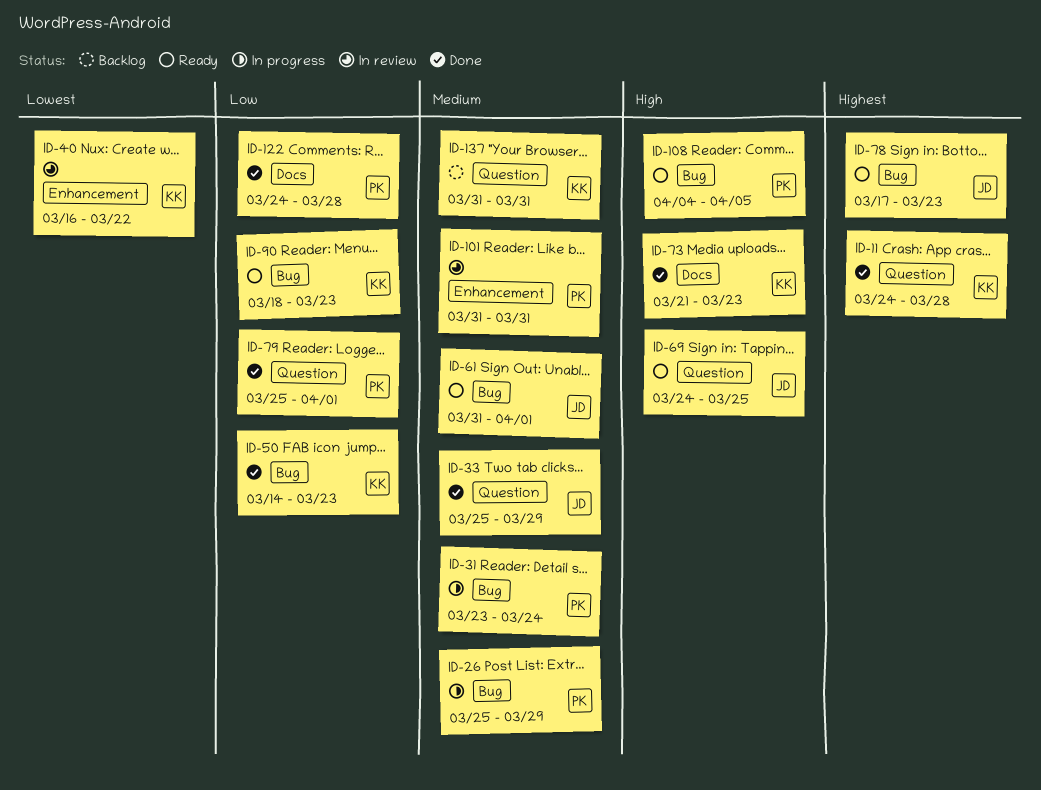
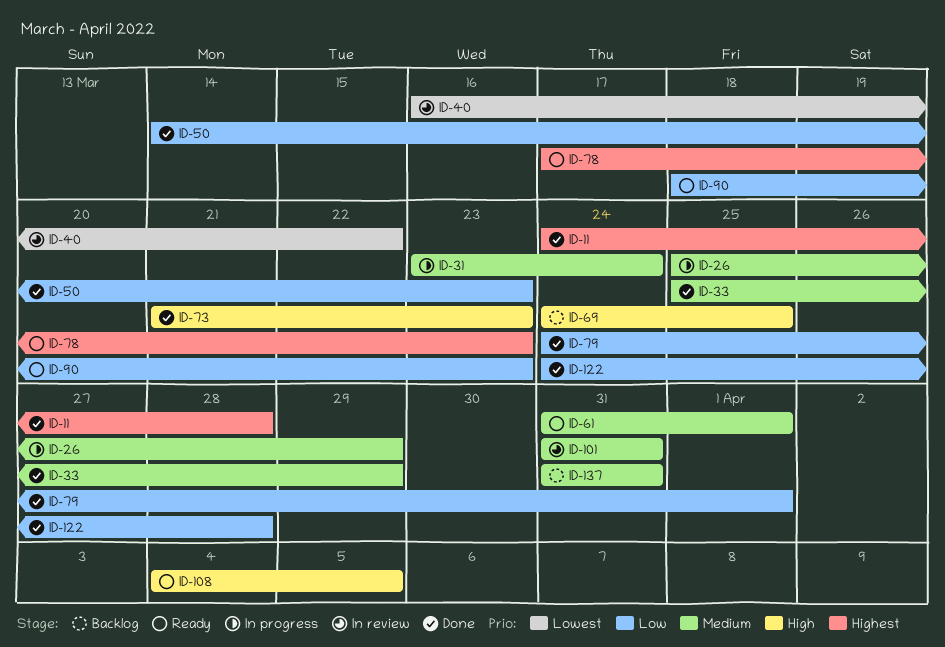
ID-69, status: Ready -> Backlog
ID-79, start: Mar 25 -> Mar 24

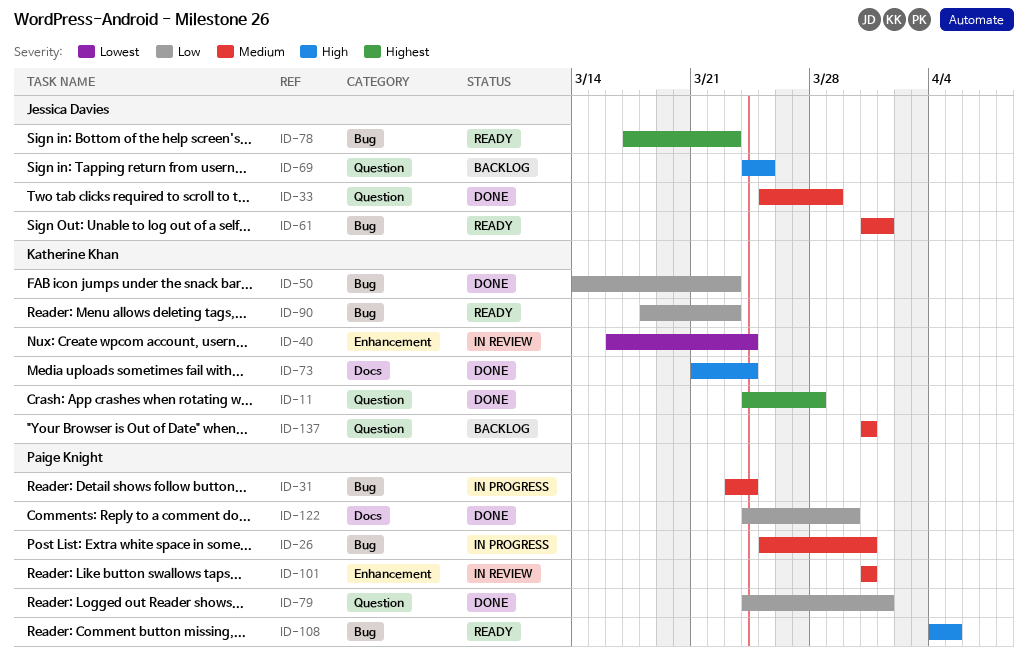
ID-26, due: Mar 29 -> Mar 31
ID-40, due: Mar 22 -> Mar 24
ID-73, due: Mar 23 -> Mar 24
ID-122, due: Mar 28 -> Mar 30

